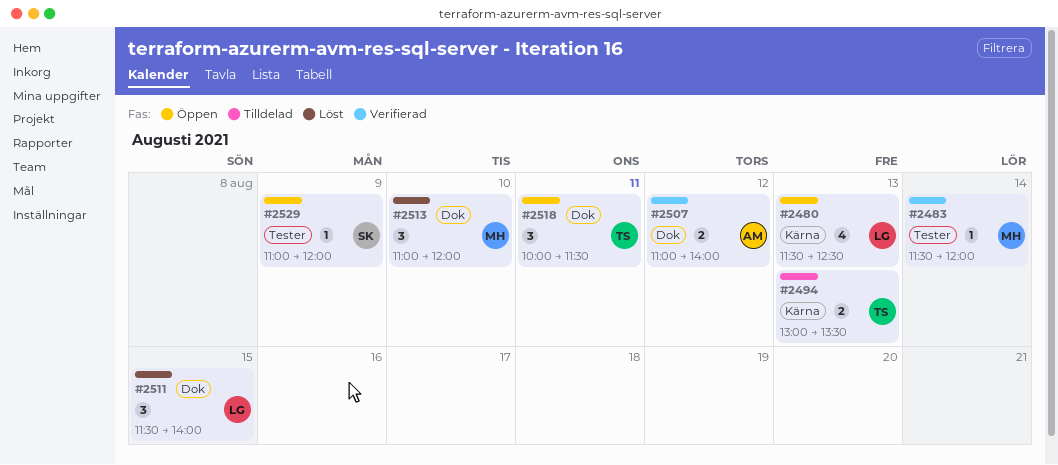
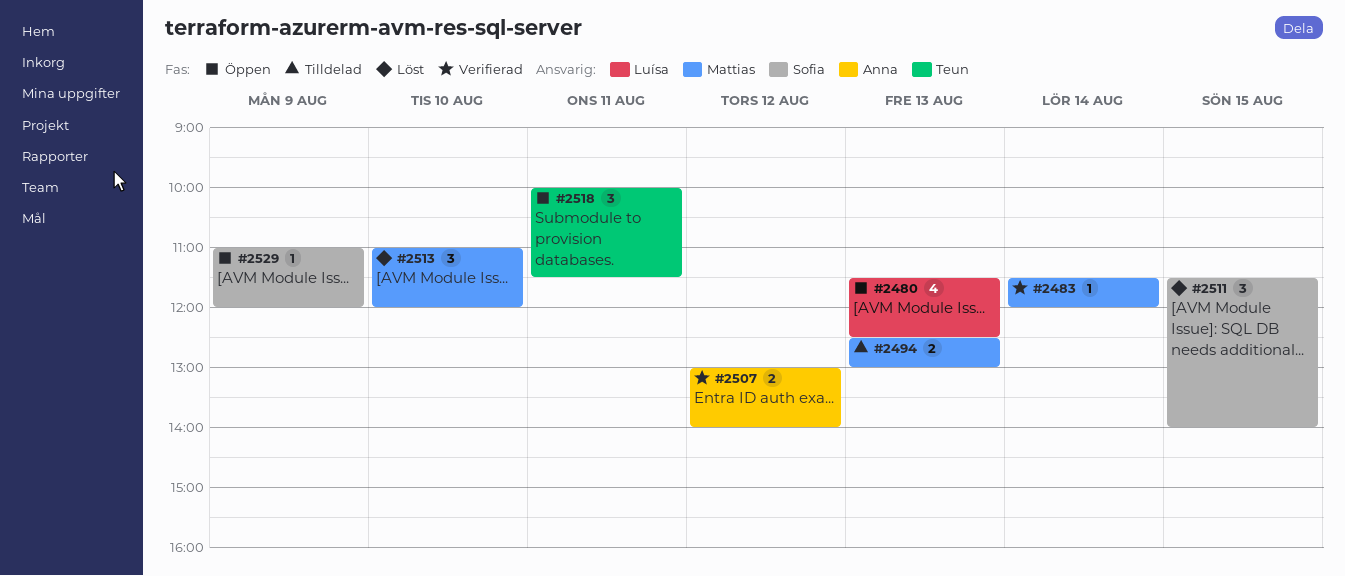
#2494, owner: Teun -> Mattias
#2494, begins: 13:00 -> 12:30
#2494, ends: 13:30 -> 13:00
#2507, begins: 11:00 -> 13:00
#2511, owner: Luísa -> Sofia

